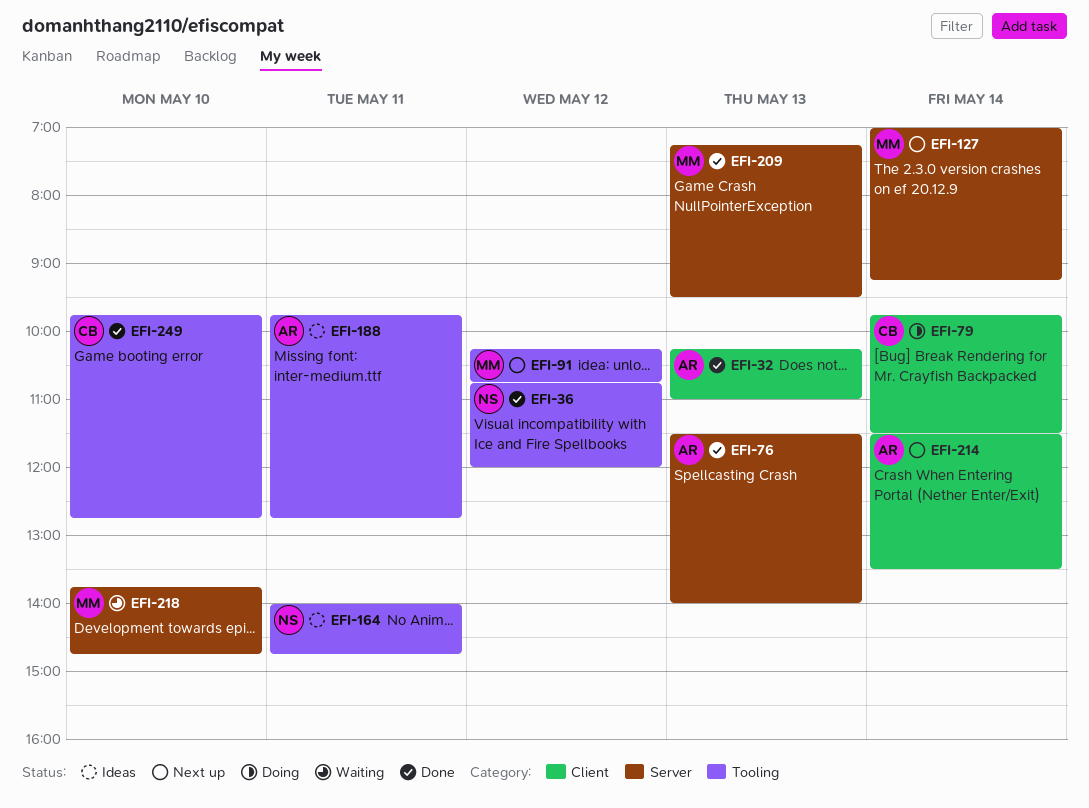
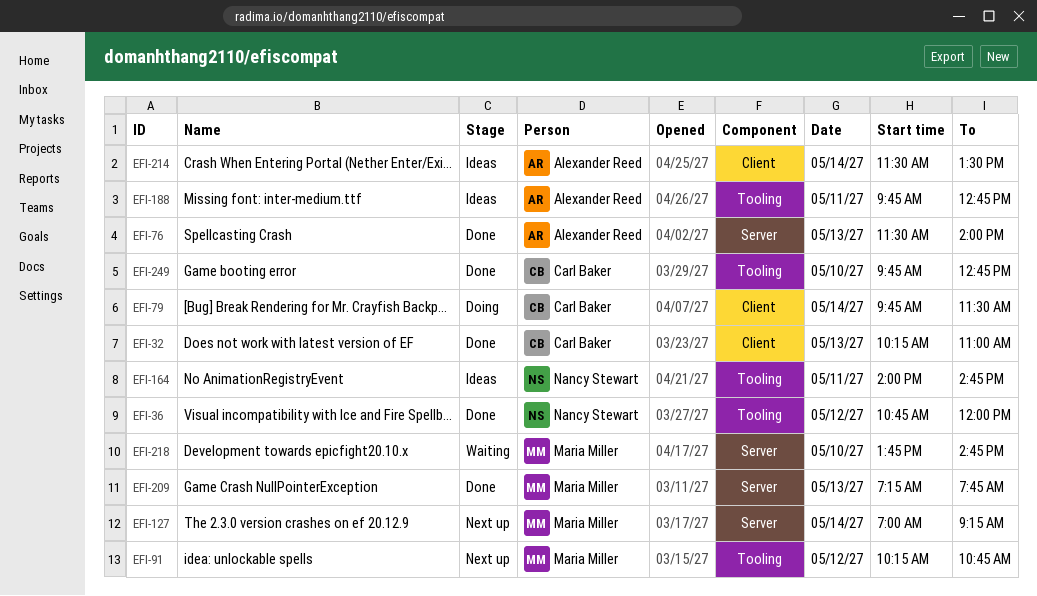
EFI-32, owner: Alexander Reed -> Carl Baker
EFI-209, ends: 09:30 -> 07:45
EFI-214, status: Next up -> Ideas

